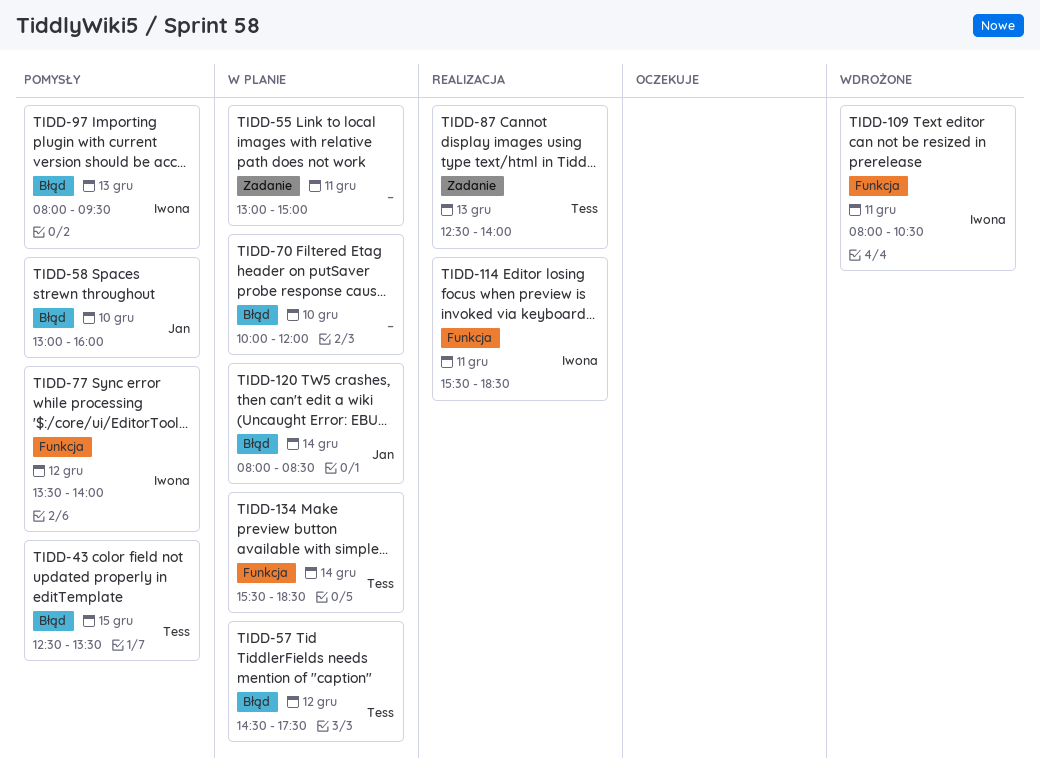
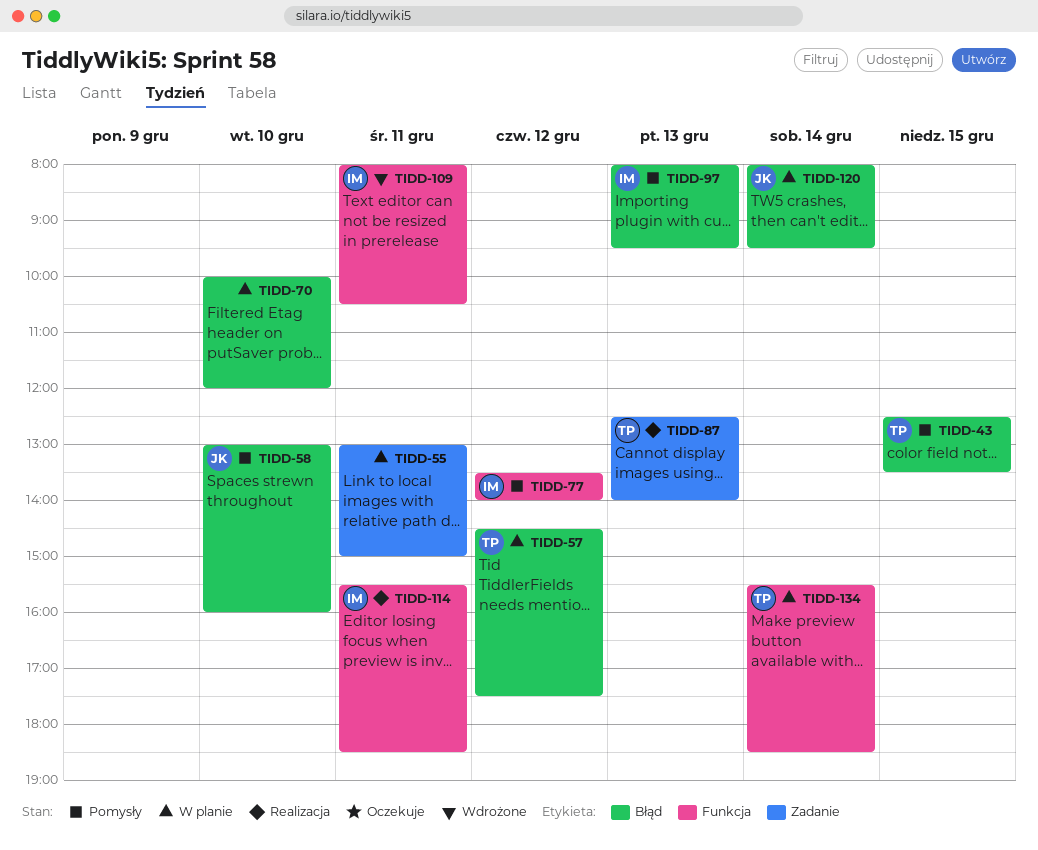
TIDD-120, ends: 08:30 -> 09:30

